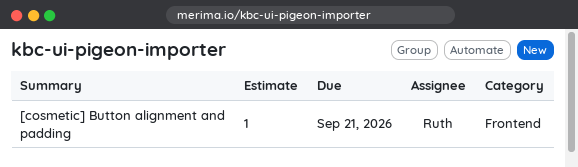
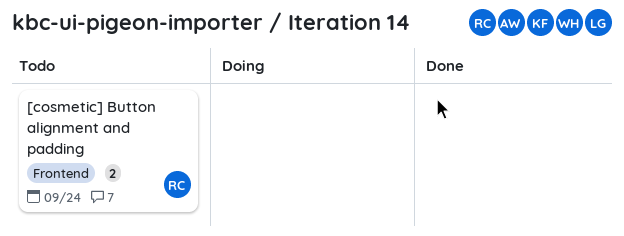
[cosmetic] Button alignment and padding, estimate: 1 -> 2
[cosmetic] Button alignment and padding, due: Sep 21 -> Sep 24

